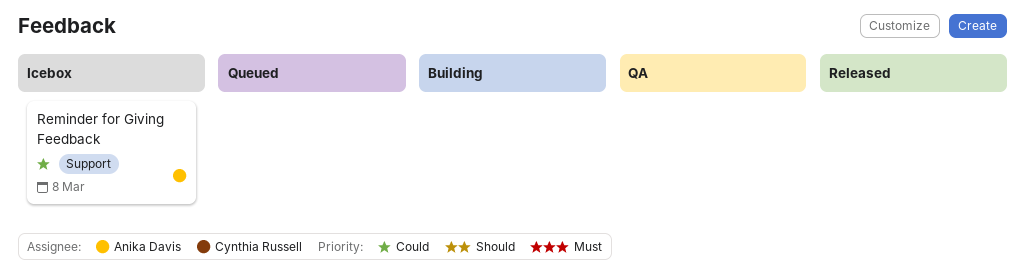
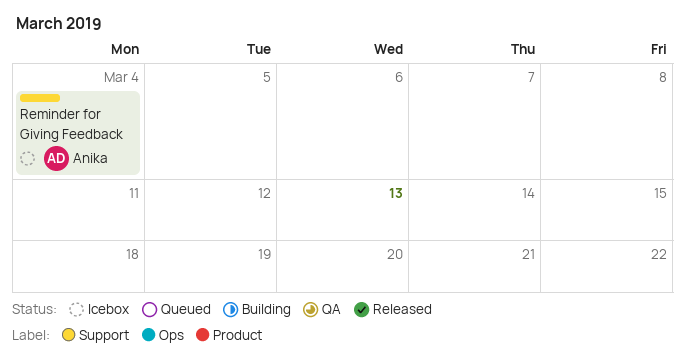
Reminder for Giving Feedback, due: Mar 8 -> Mar 4

